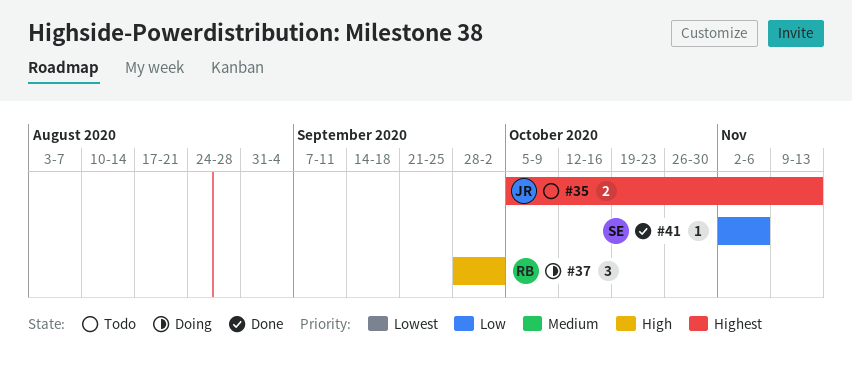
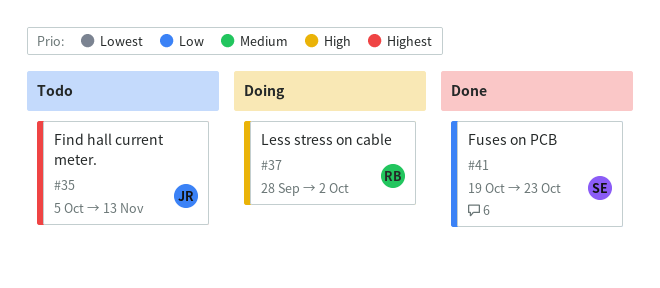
#41, start: Nov 2 -> Oct 19
#41, due: Nov 6 -> Oct 23

